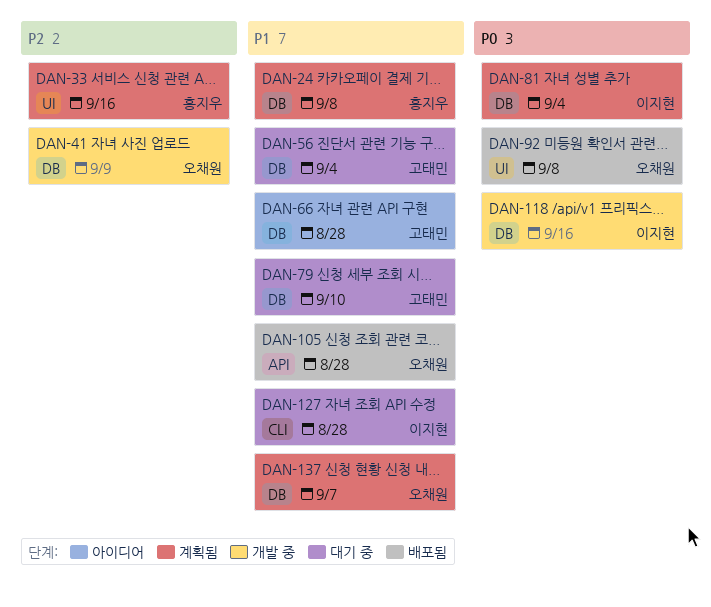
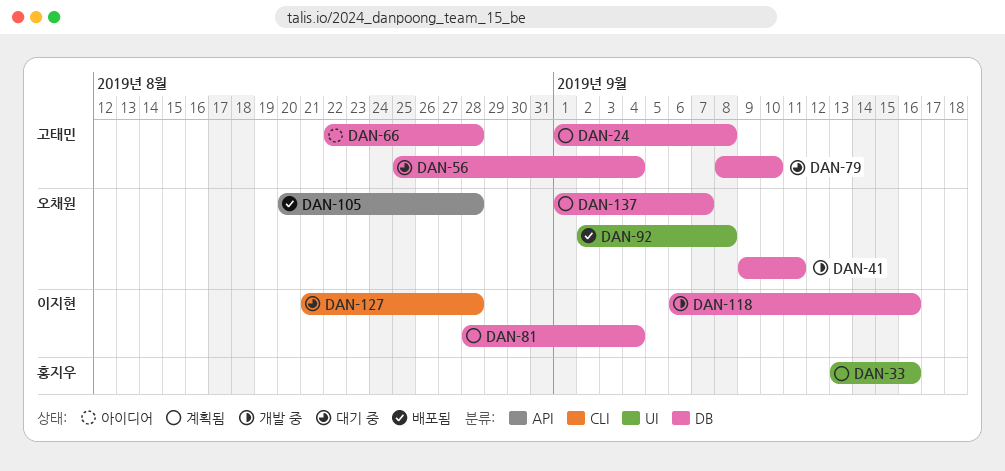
DAN-24, owner: 홍지우 -> 고태민
DAN-41, due: Sep 9 -> Sep 11

